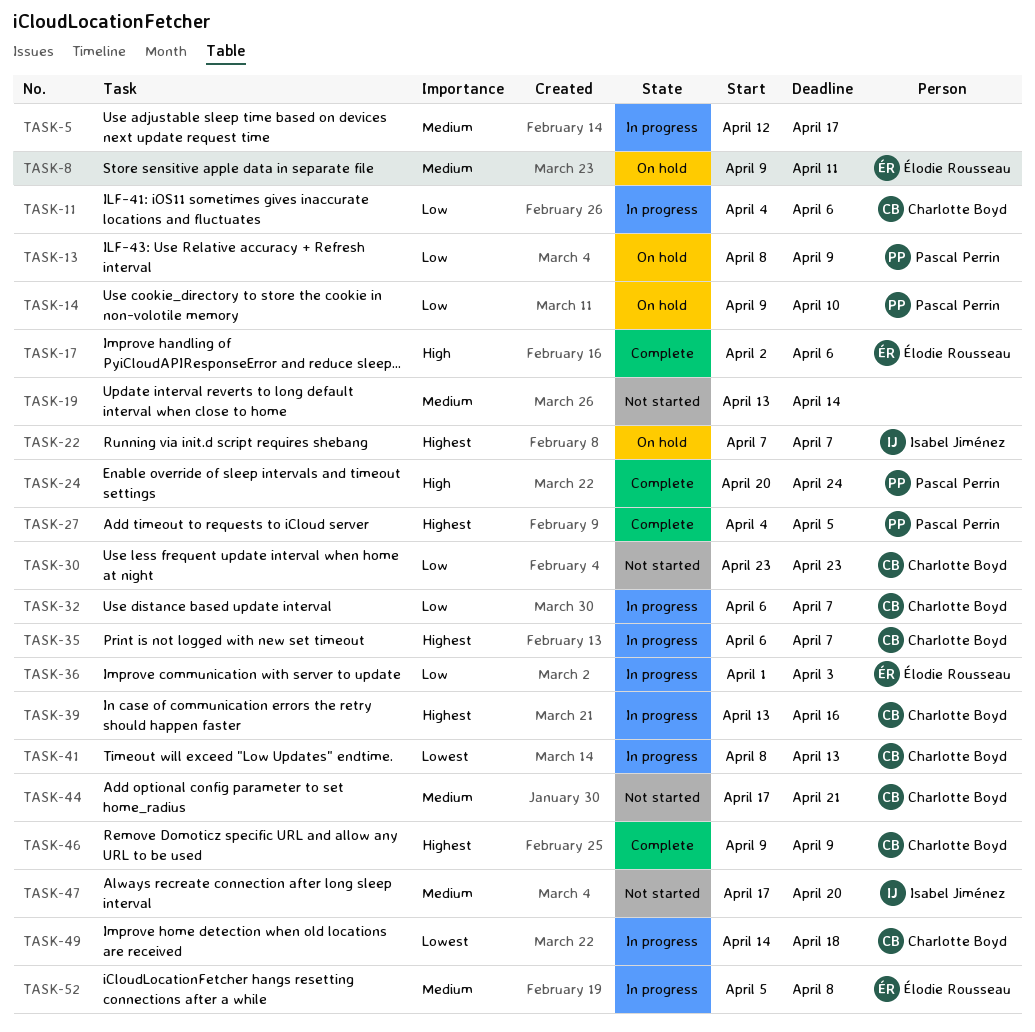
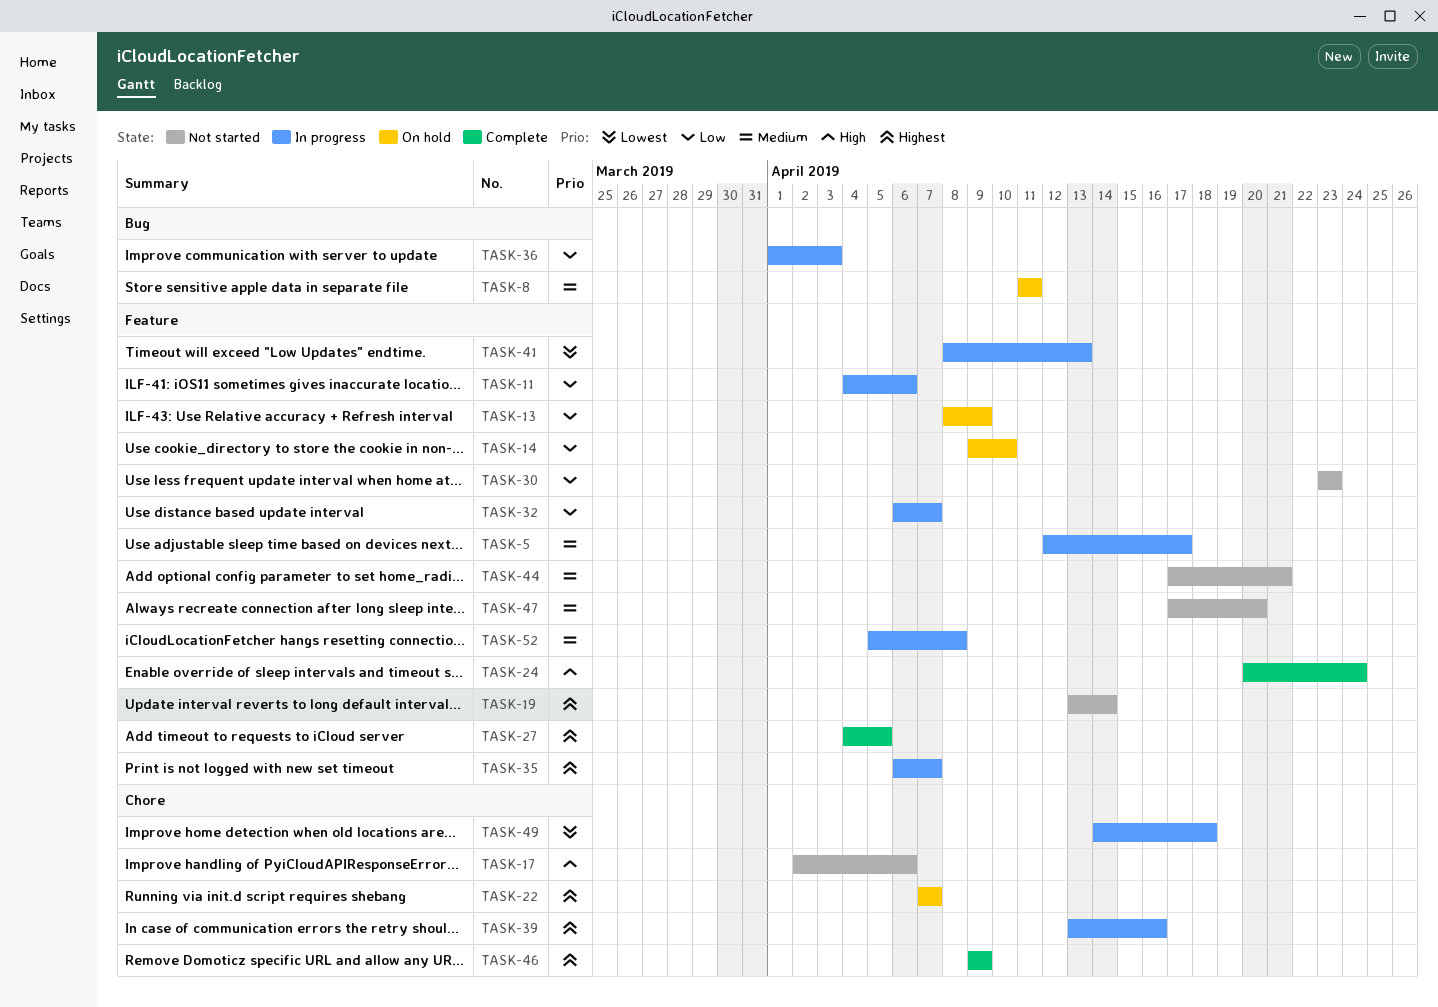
TASK-8, start: Apr 9 -> Apr 11
TASK-17, status: Complete -> Not started
TASK-19, priority: Medium -> Highest

